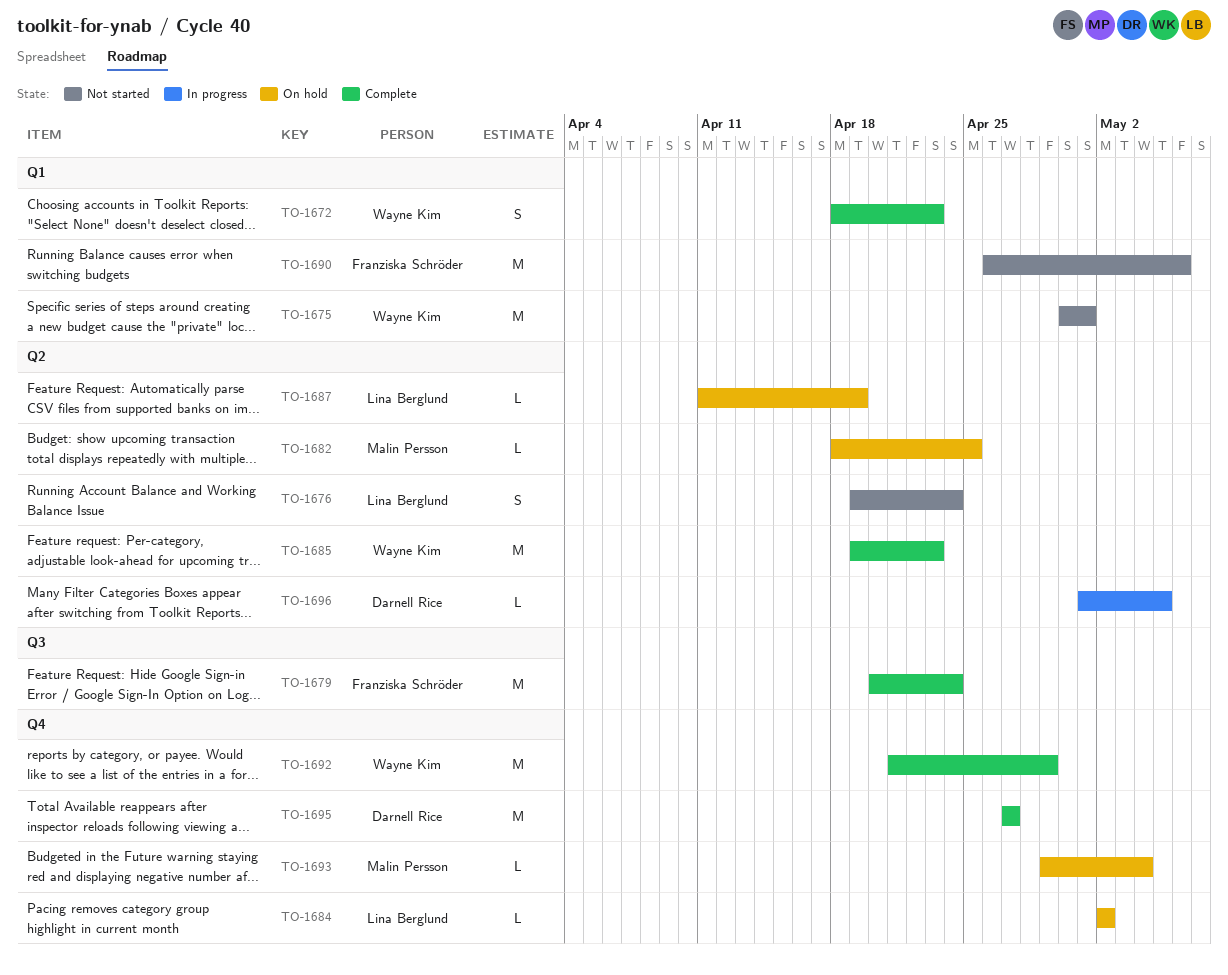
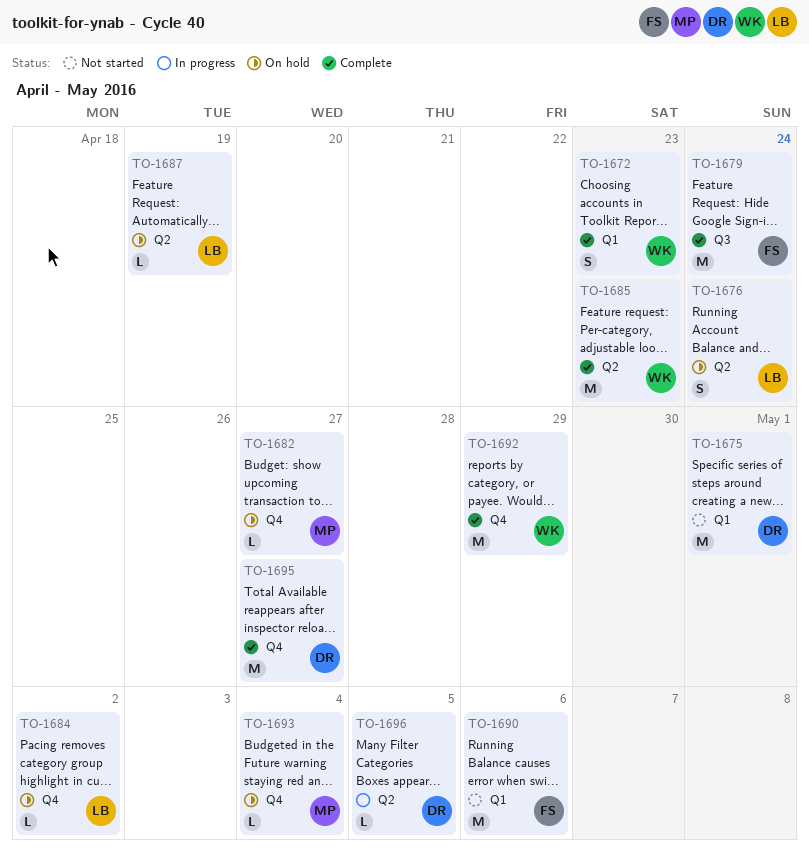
TO-1675, owner: Wayne Kim -> Darnell Rice
TO-1676, status: Not started -> On hold
TO-1682, label: Q2 -> Q4
TO-1682, due: Apr 25 -> Apr 27

